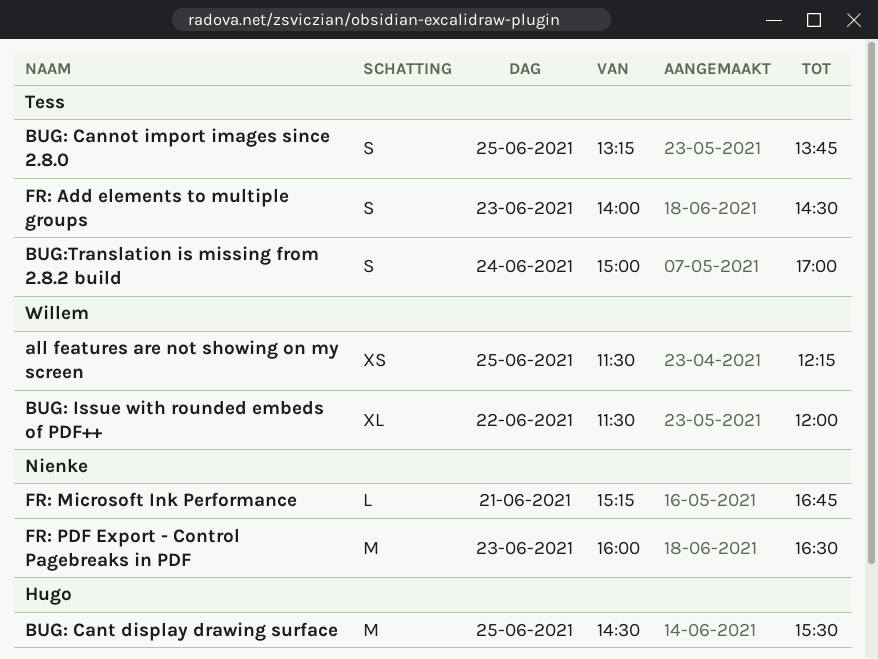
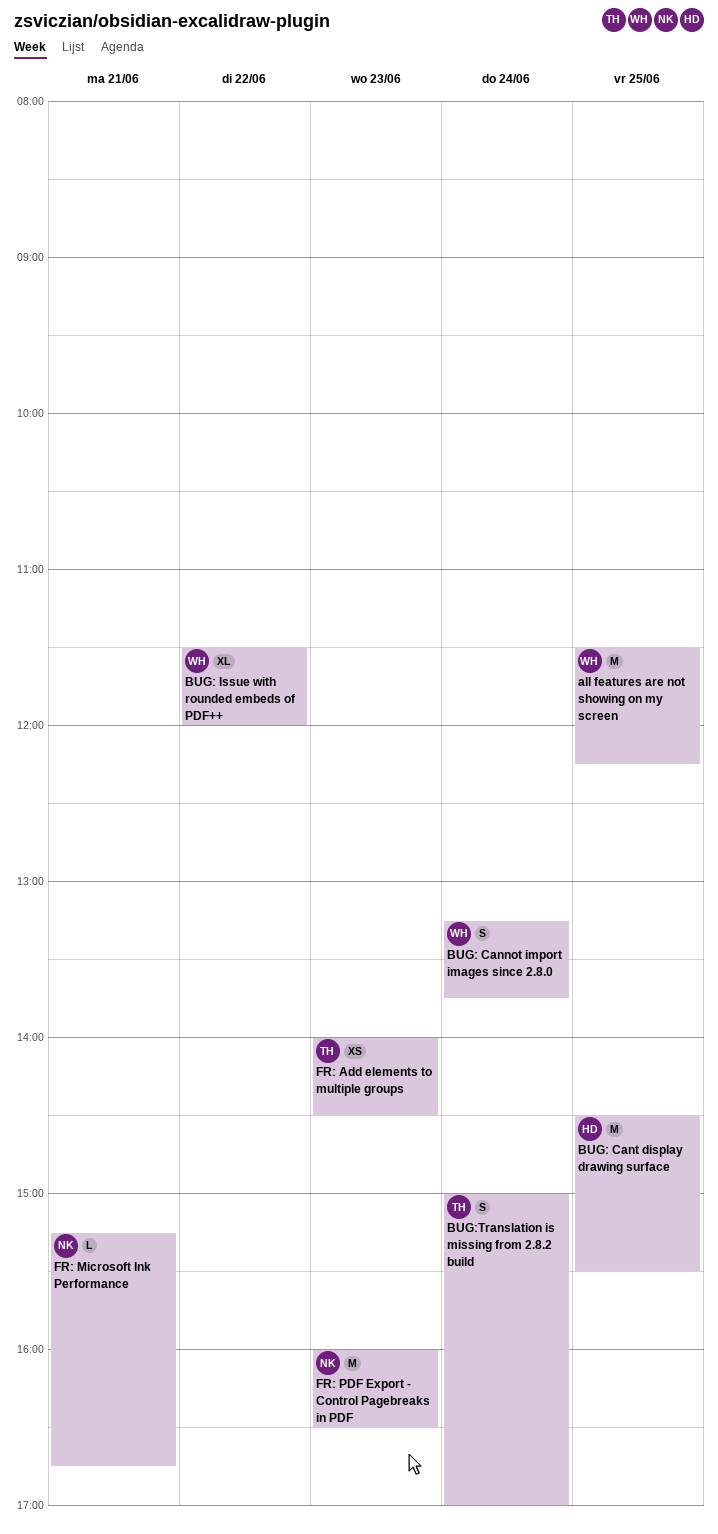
all features are not showing on my screen, estimate: XS -> M
BUG: Cannot import images since 2.8.0, owner: Tess -> Willem
BUG: Cannot import images since 2.8.0, day: Jun 25 -> Jun 24
FR: Add elements to multiple groups, estimate: S -> XS

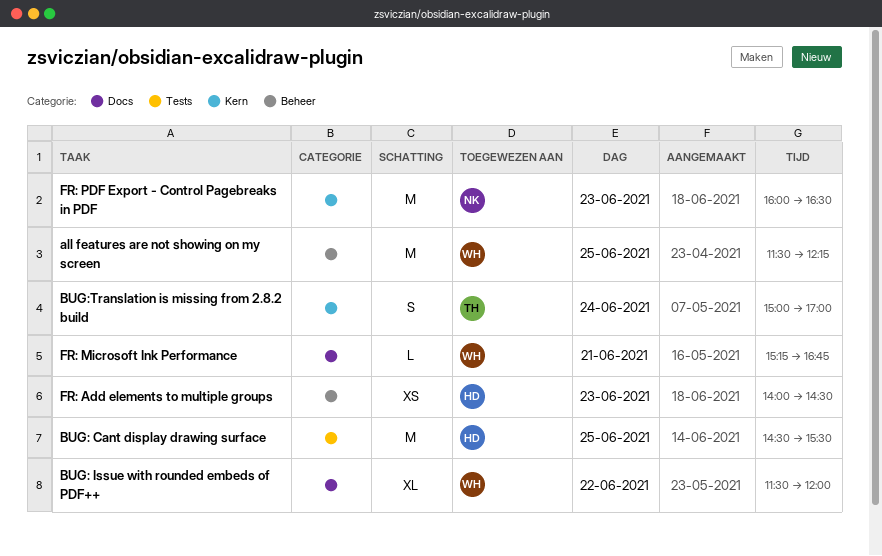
BUG: Cannot import images since 2.8.0: present -> none
FR: Add elements to multiple groups, owner: TH -> HD
FR: Microsoft Ink Performance, owner: NK -> WH

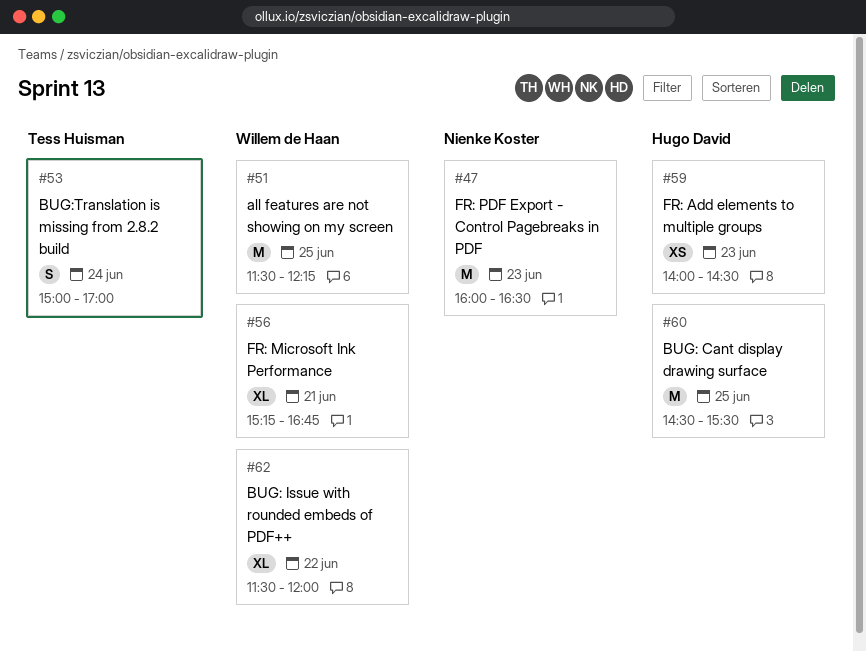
FR: Microsoft Ink Performance, estimate: L -> XL

